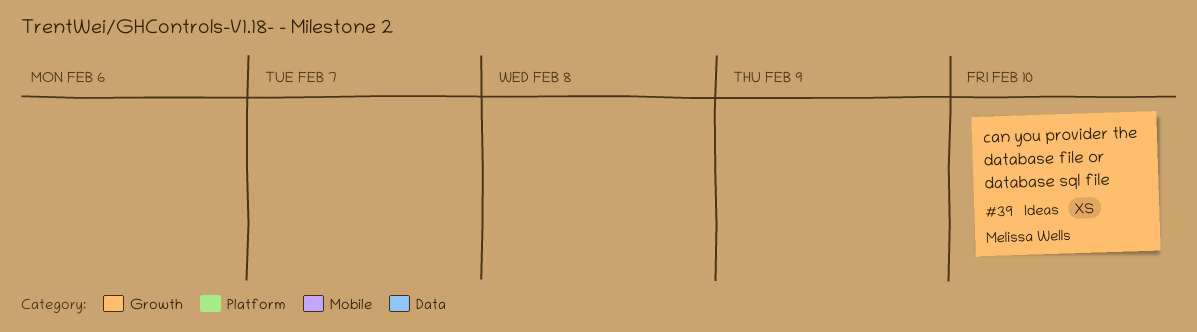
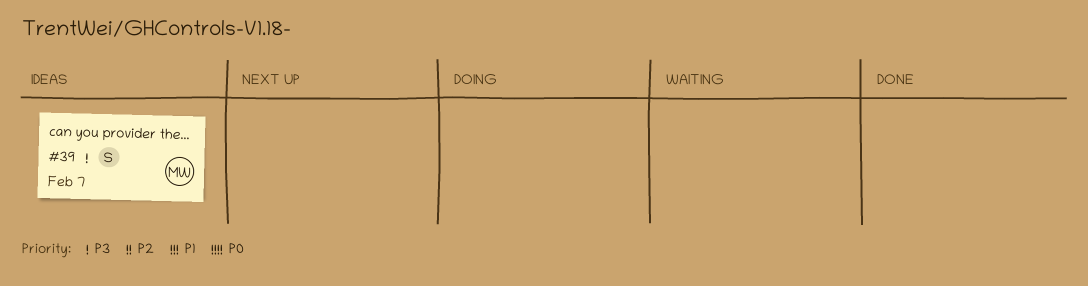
#39, estimate: XS -> S
#39, due: Feb 10 -> Feb 7

